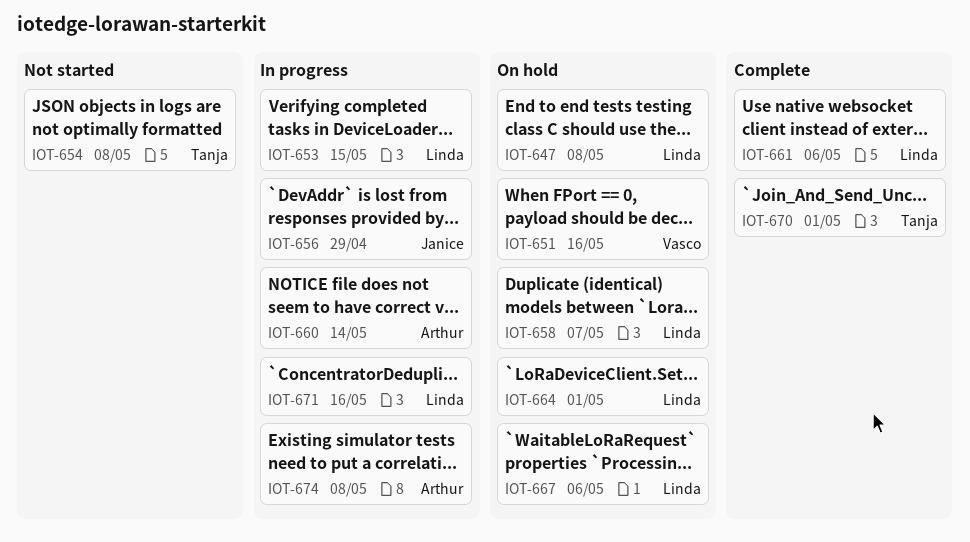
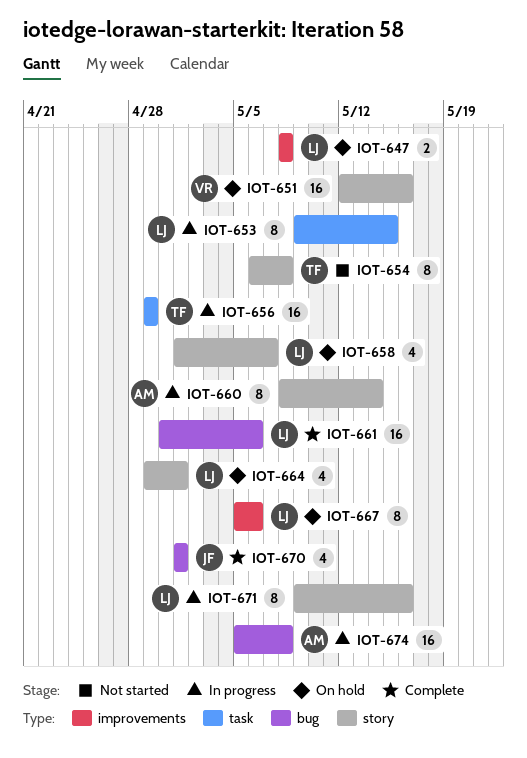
IOT-656, owner: Janice -> Tanja
IOT-670, owner: Tanja -> Janice

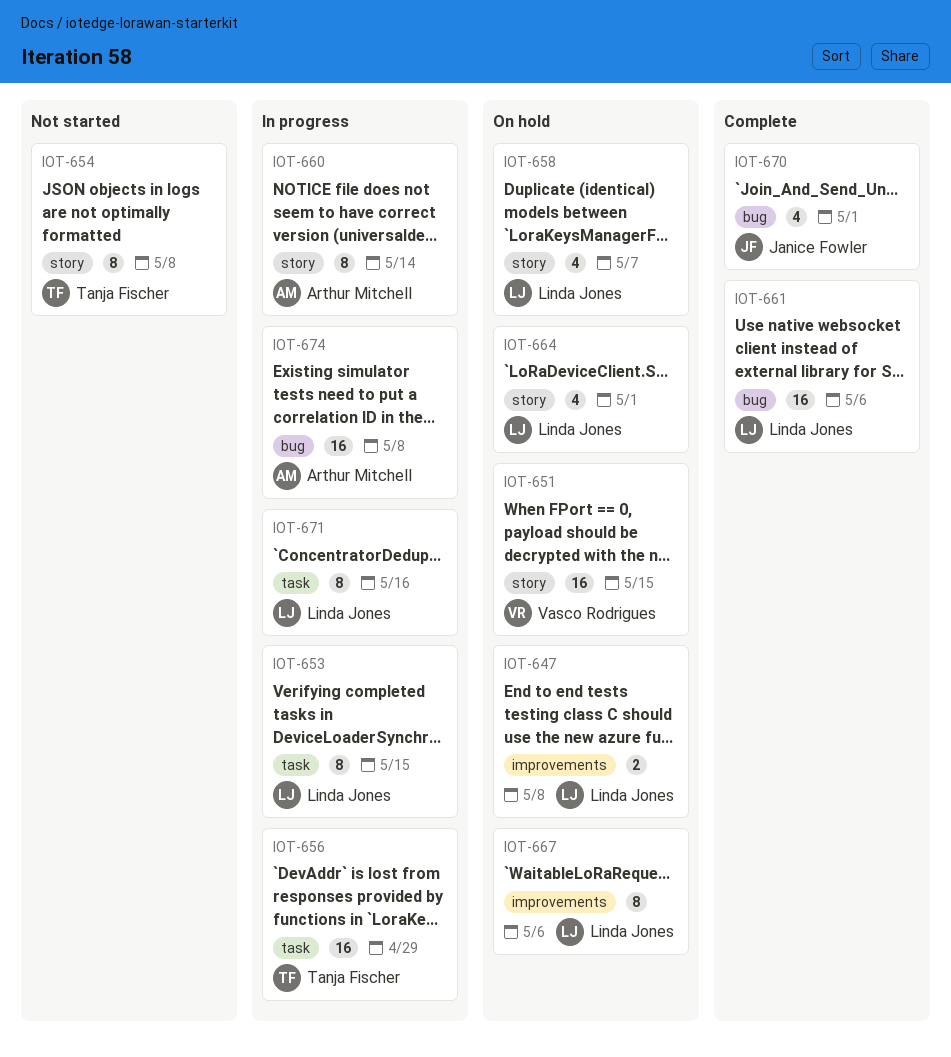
IOT-651, due: May 16 -> May 15
IOT-671, label: story -> task

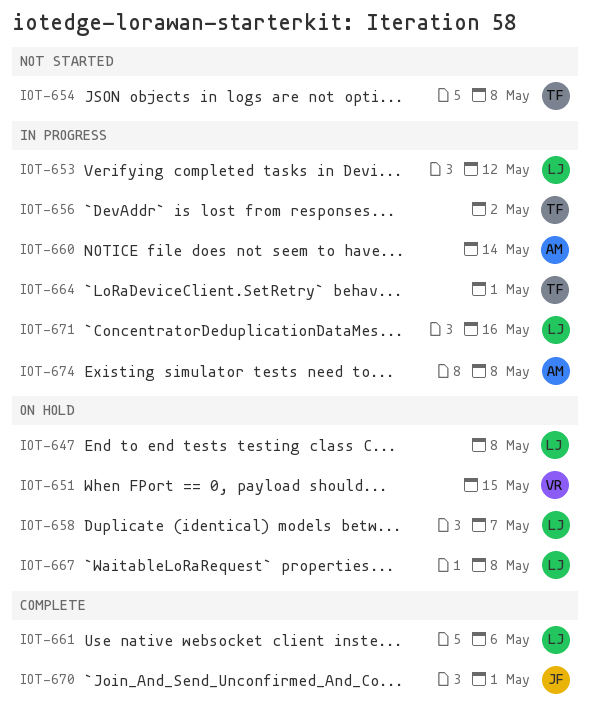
IOT-653, due: May 15 -> May 12
IOT-656, due: Apr 29 -> May 2
IOT-664, status: On hold -> In progress
IOT-664, owner: Linda Jones -> Tanja Fischer
IOT-667, due: May 6 -> May 8

